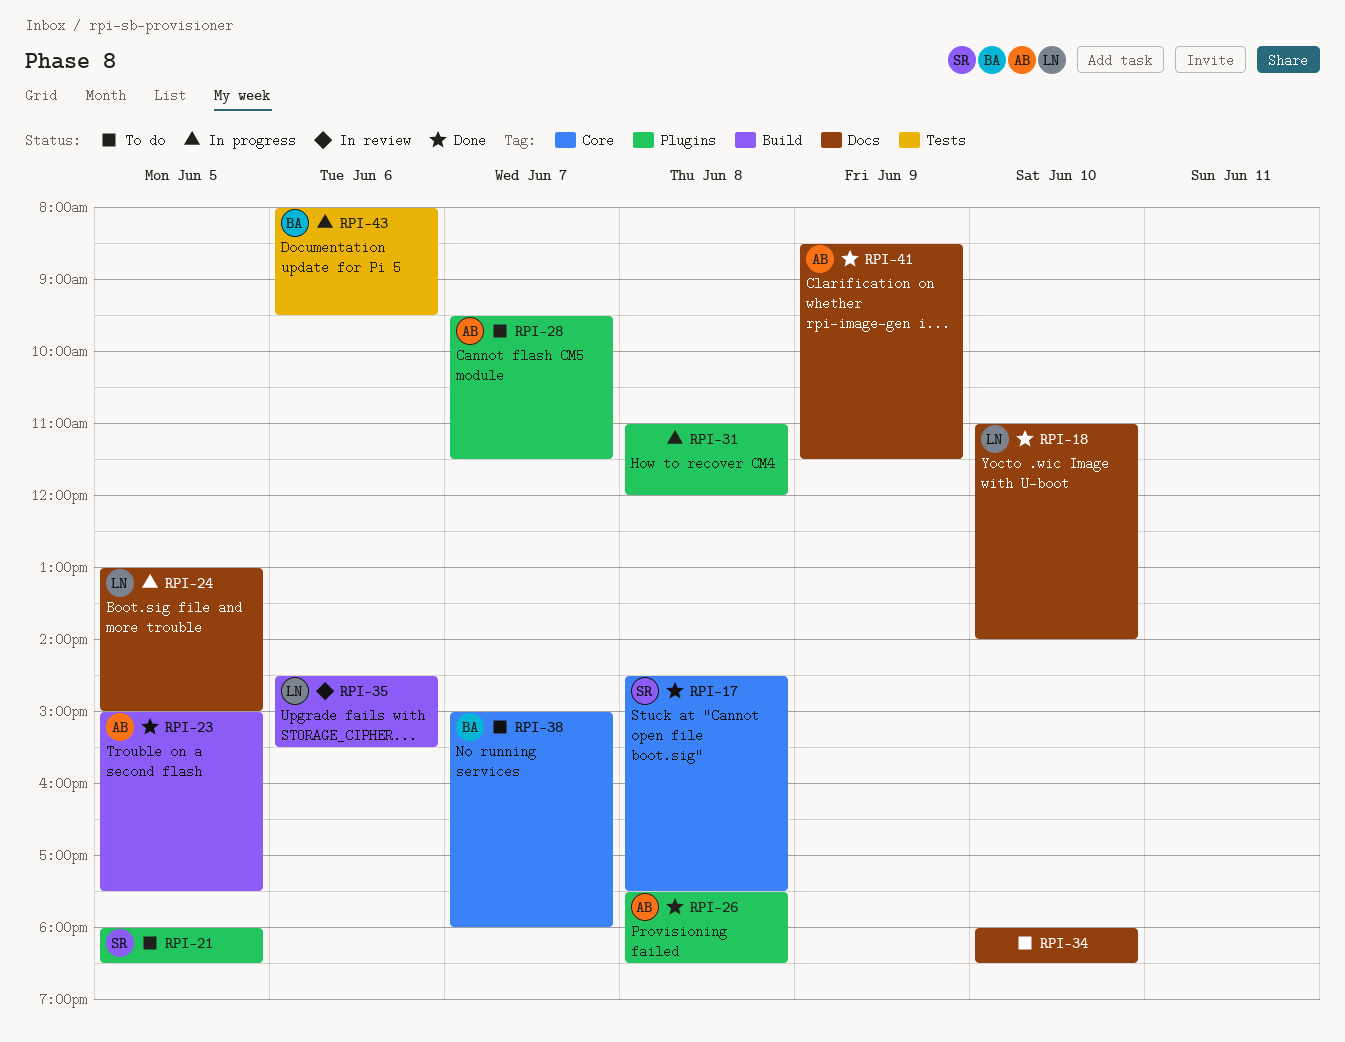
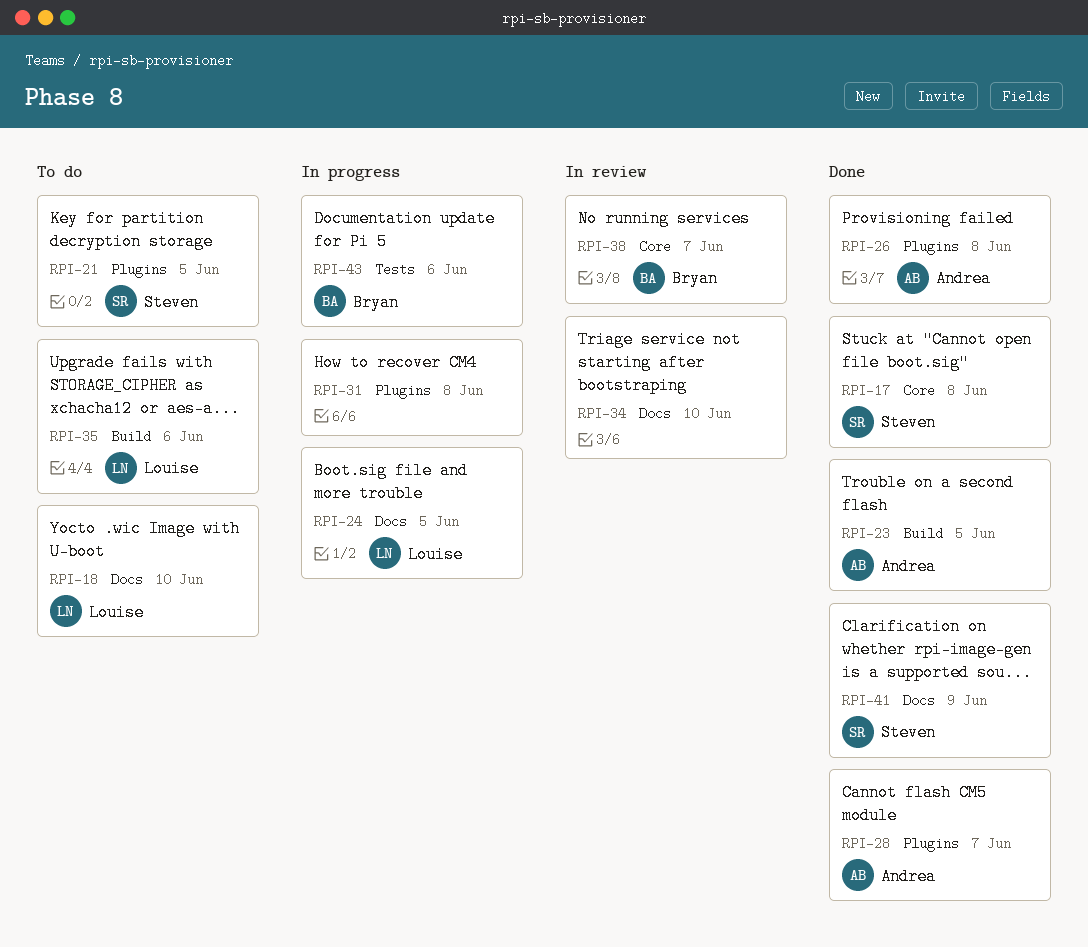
RPI-18, status: Done -> To do
RPI-28, status: To do -> Done
RPI-34, status: To do -> In review
RPI-35, status: In review -> To do
RPI-38, status: To do -> In review
RPI-41, owner: Andrea -> Steven

